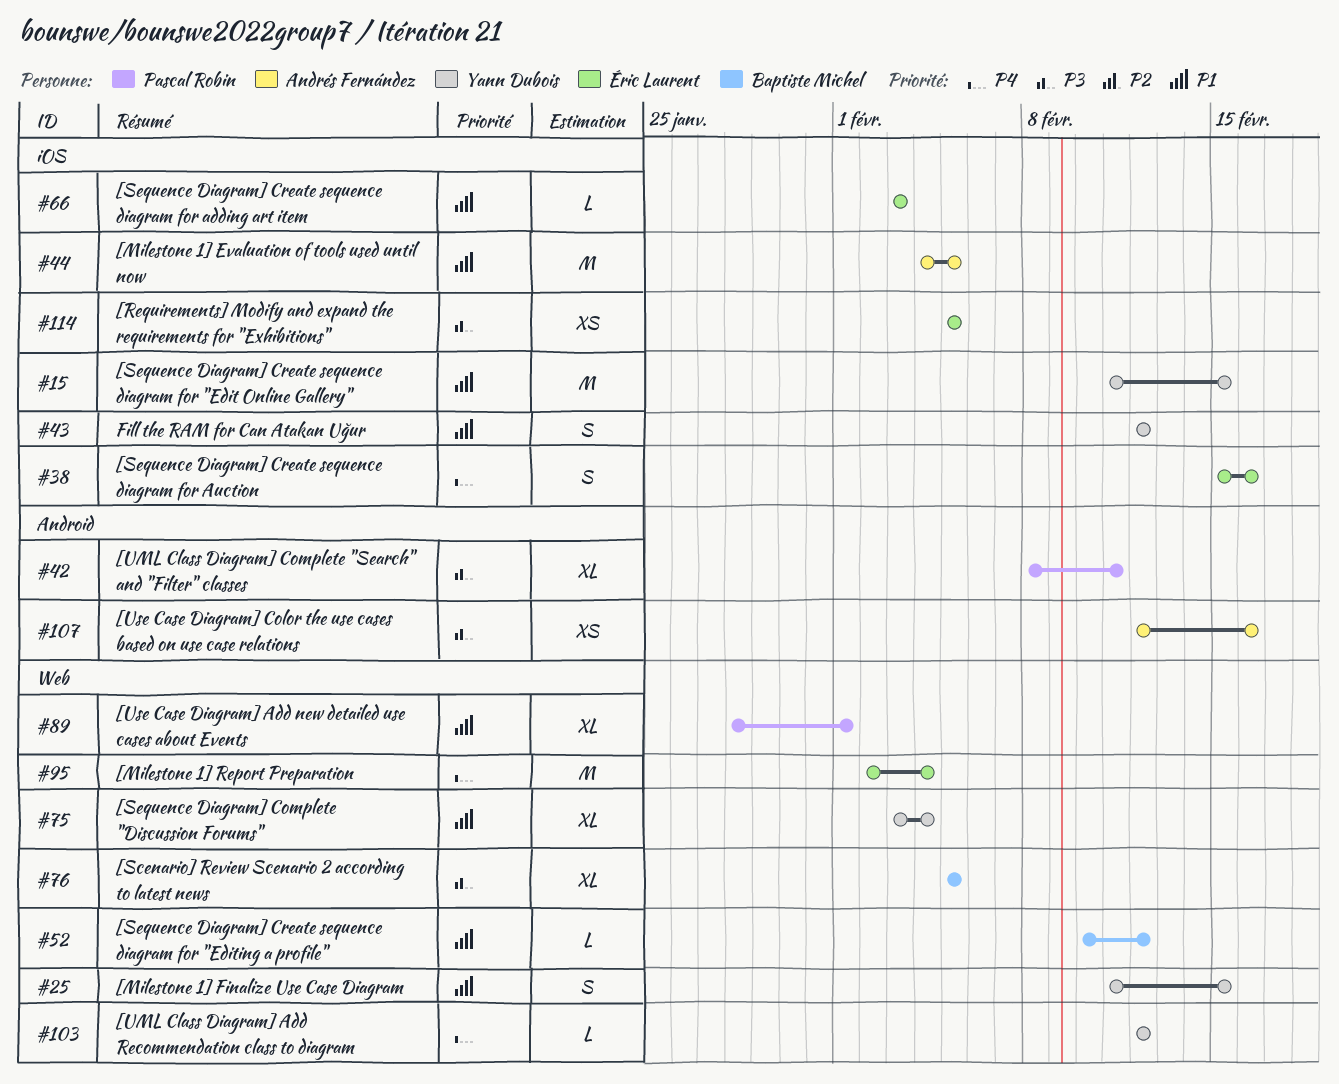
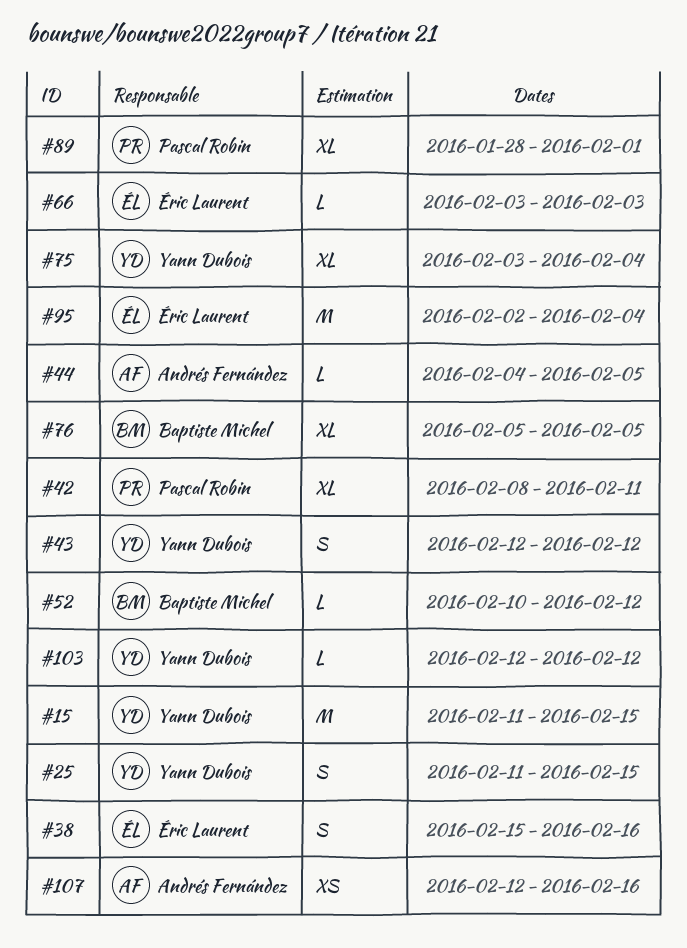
#44, estimate: M -> L
#114: present -> none

